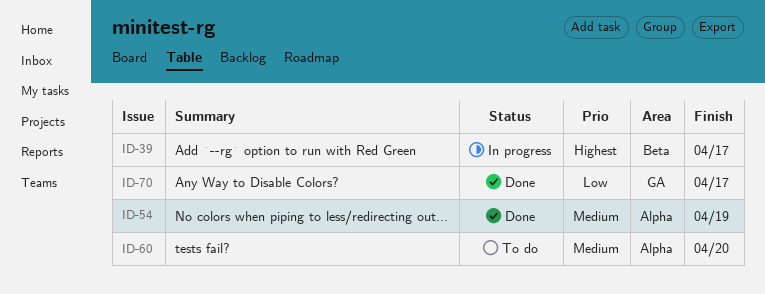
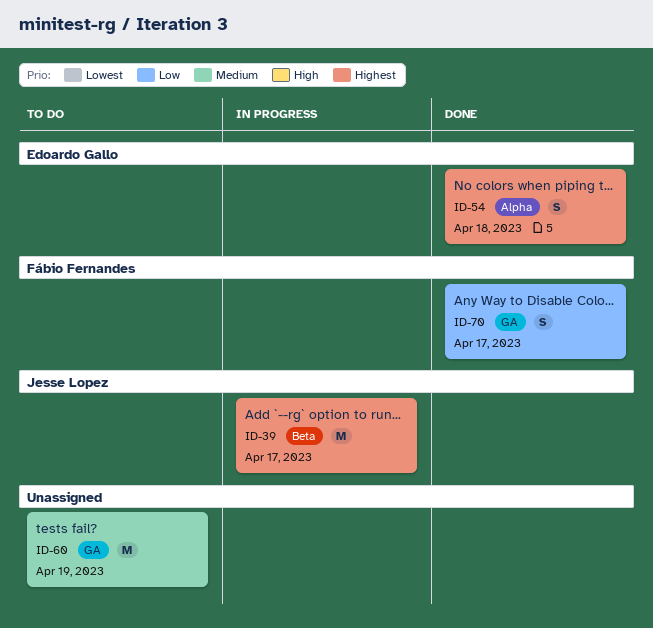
ID-54, priority: Medium -> Highest
ID-54, due: Apr 19 -> Apr 18
ID-60, label: Alpha -> GA
ID-60, due: Apr 20 -> Apr 19

